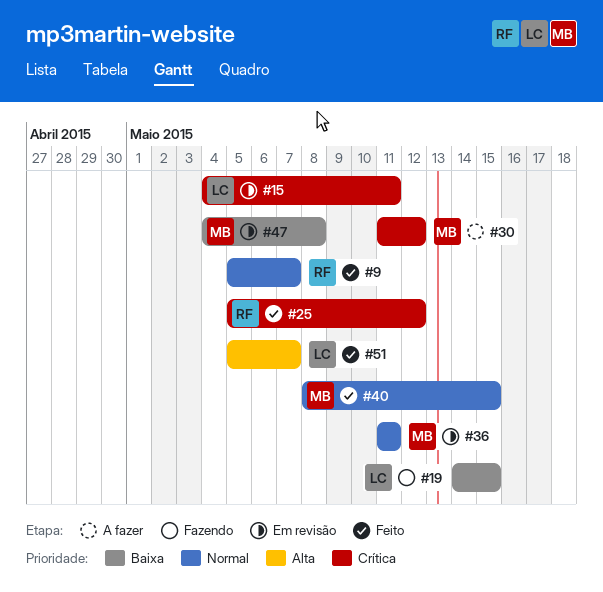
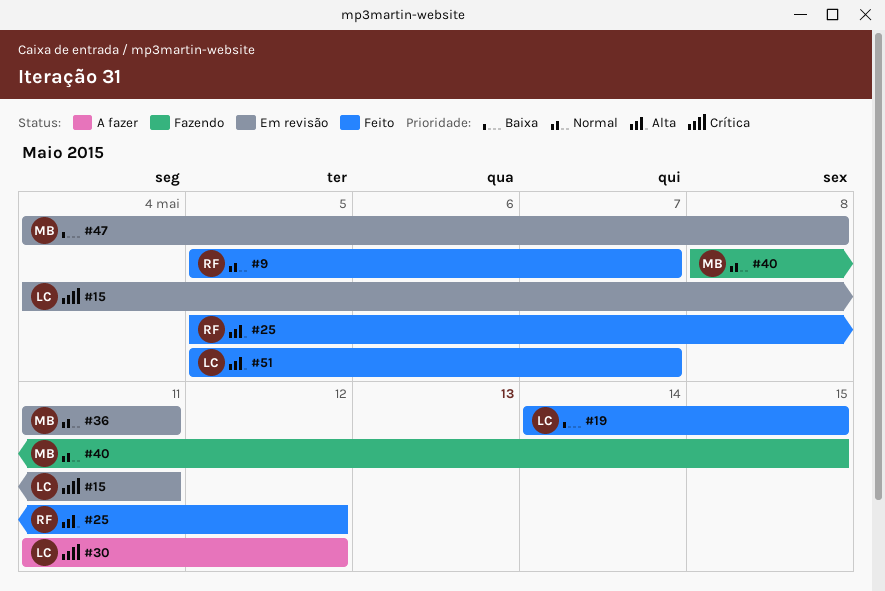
#19, status: Fazendo -> Feito
#25, priority: Crítica -> Alta
#30, owner: MB -> LC
#40, status: Feito -> Fazendo

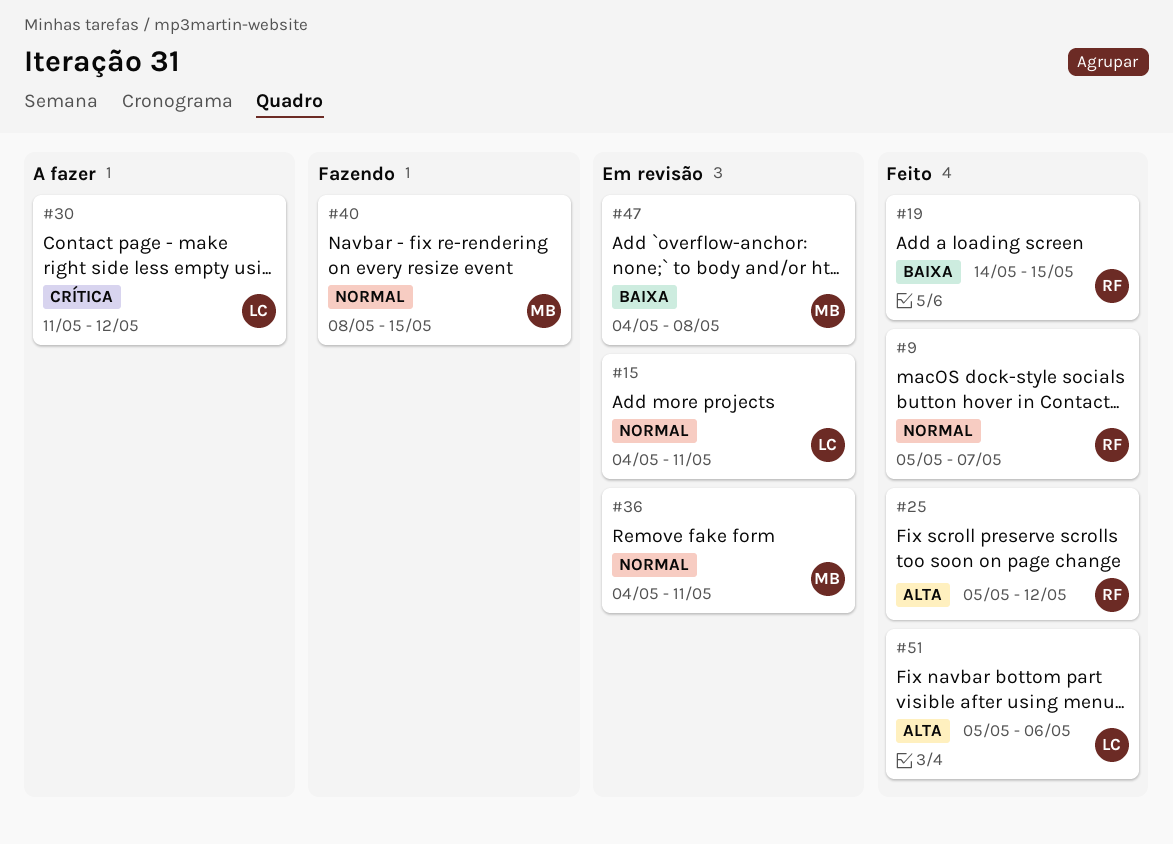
#15, priority: Crítica -> Normal
#19, owner: LC -> RF
#36, start: May 11 -> May 4
#51, due: May 7 -> May 6

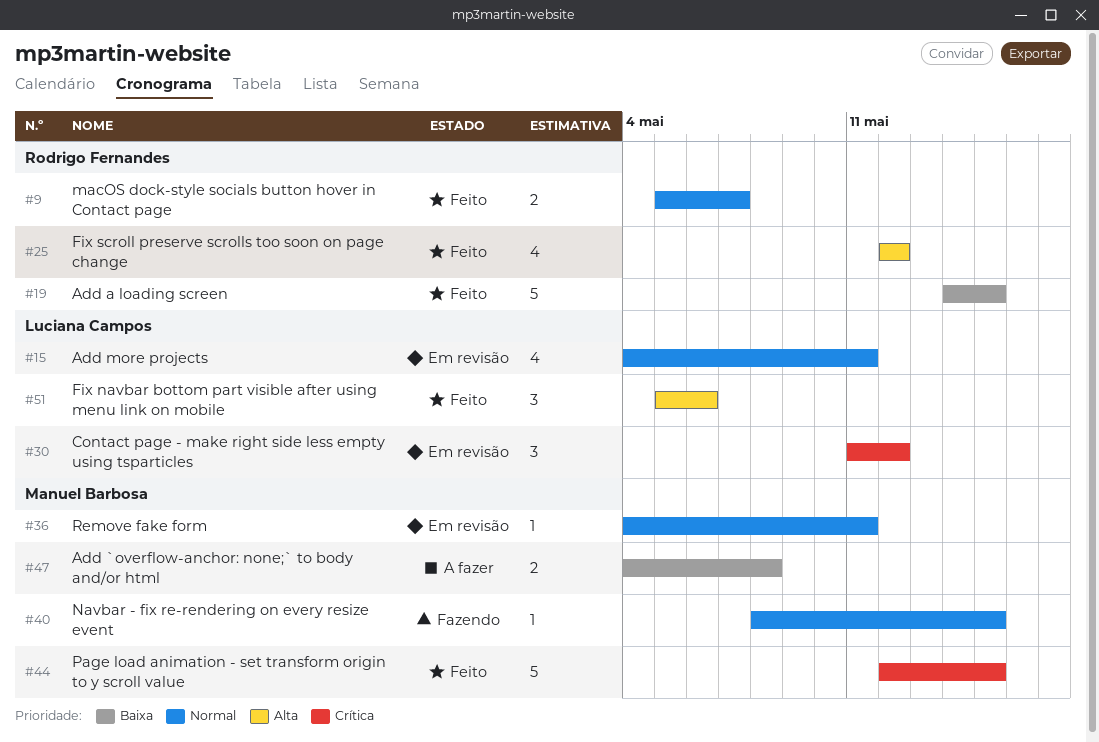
#25, start: May 5 -> May 12
#30, status: A fazer -> Em revisão
#44: none -> present
#47, status: Em revisão -> A fazer

